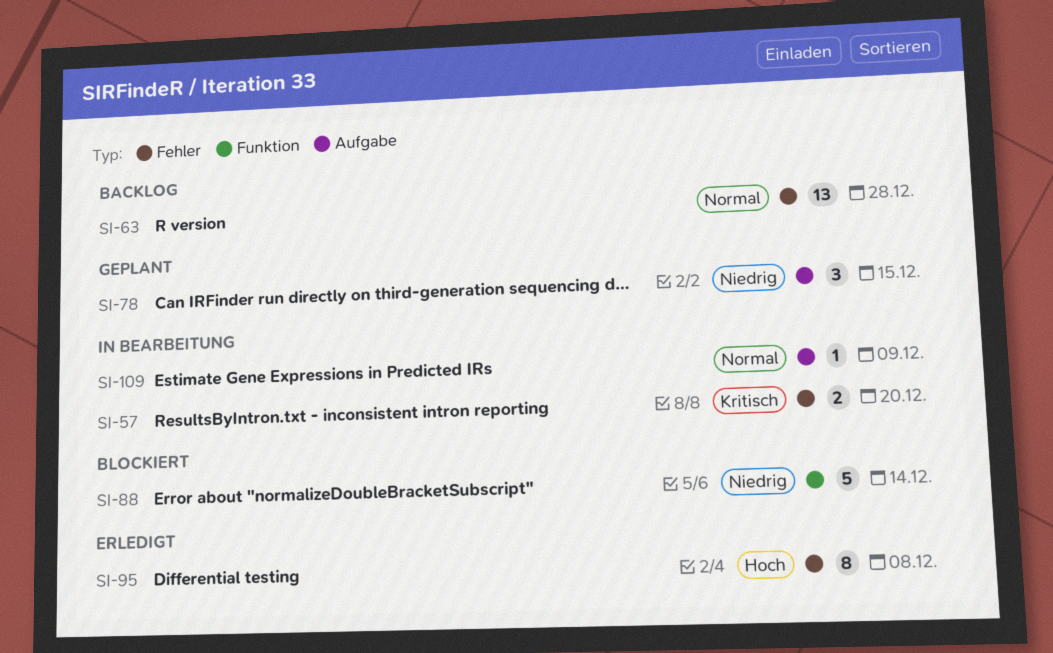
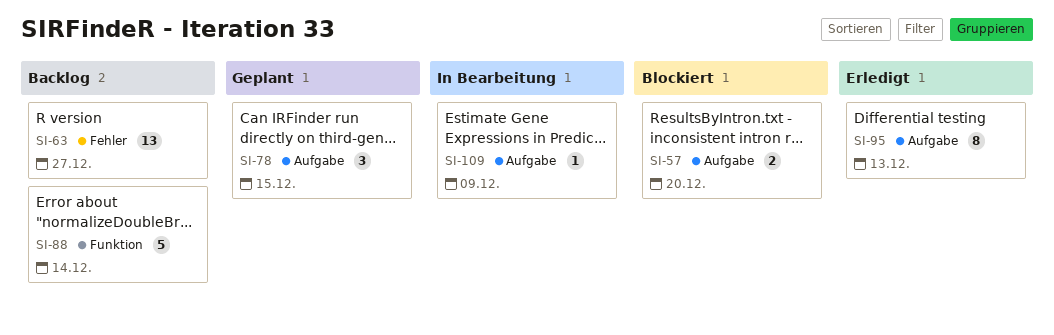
SI-57, status: In Bearbeitung -> Blockiert
SI-57, label: Fehler -> Aufgabe
SI-63, due: Dec 28 -> Dec 27
SI-88, status: Blockiert -> Backlog
SI-95, label: Fehler -> Aufgabe
SI-95, due: Dec 8 -> Dec 13

